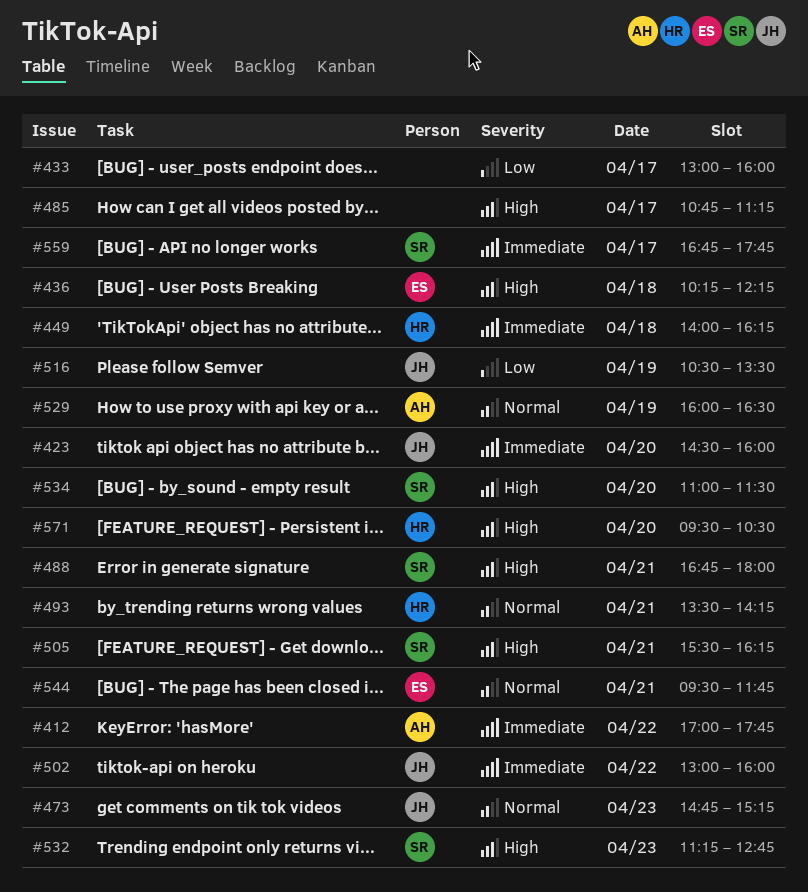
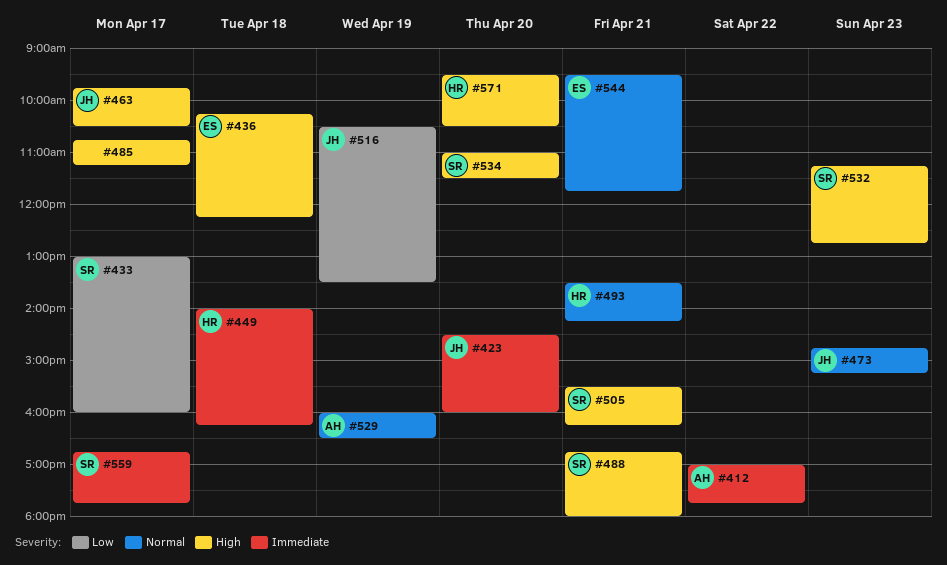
#433, owner: none -> SR
#463: none -> present
#502: present -> none

